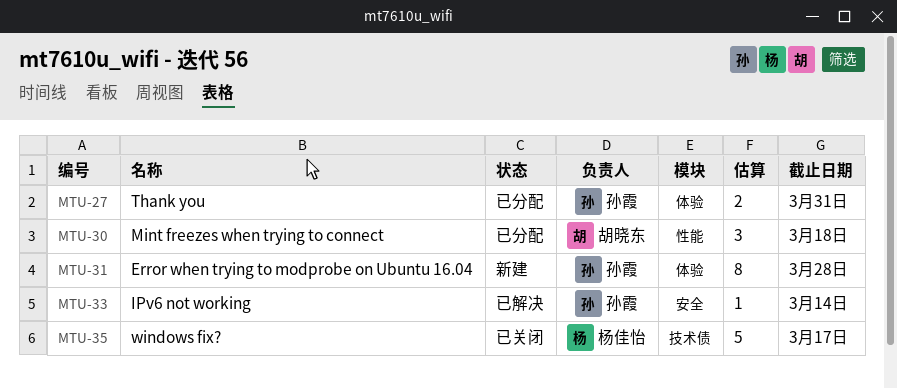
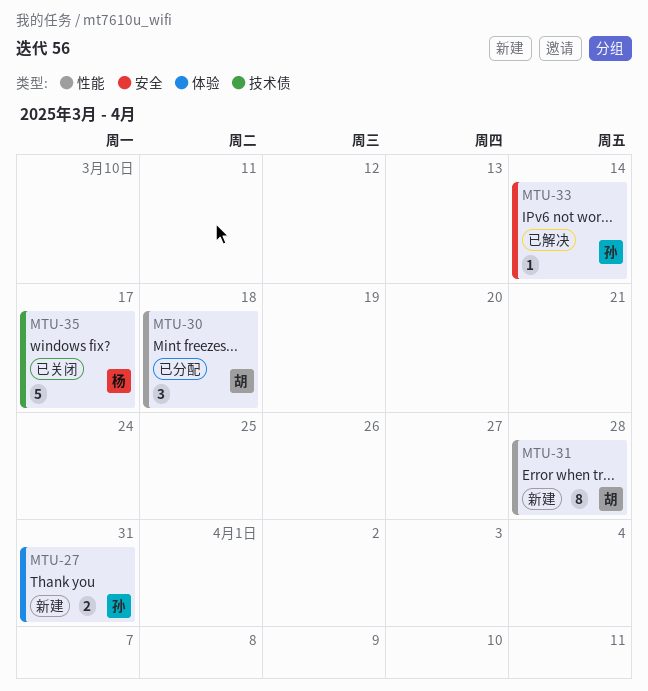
MTU-27, status: 已分配 -> 新建
MTU-31, owner: 孙霞 -> 胡晓东
MTU-31, label: 体验 -> 性能

